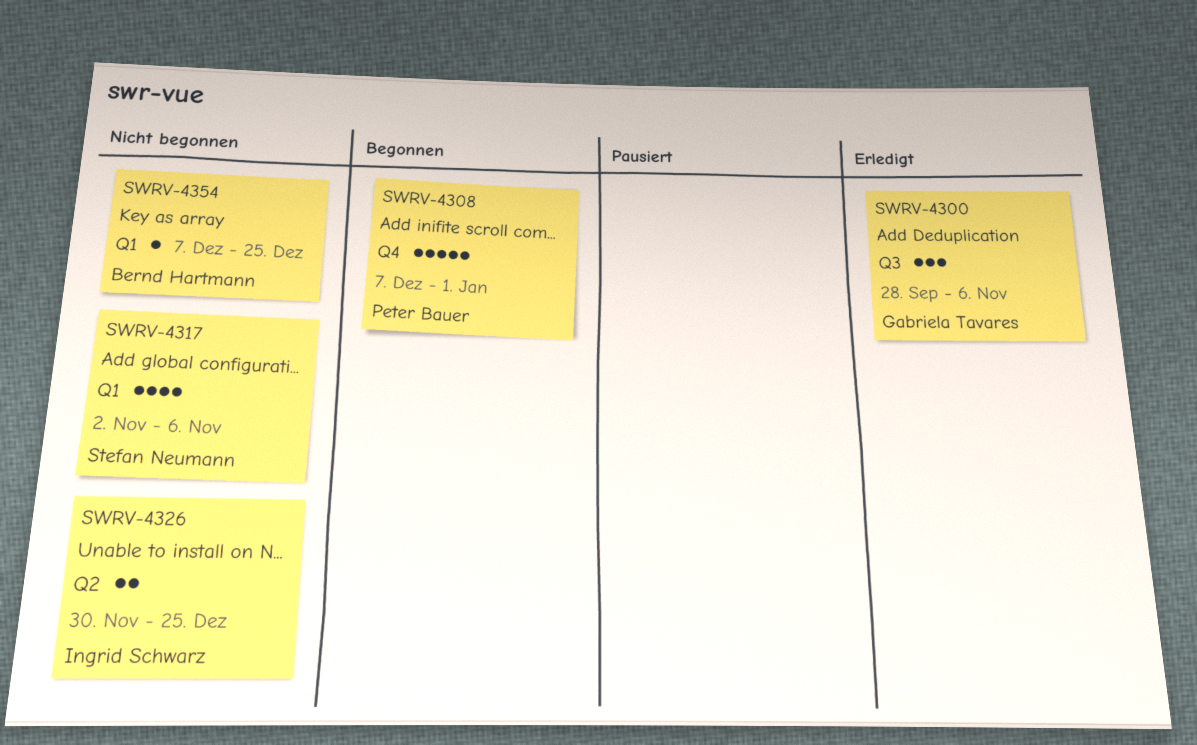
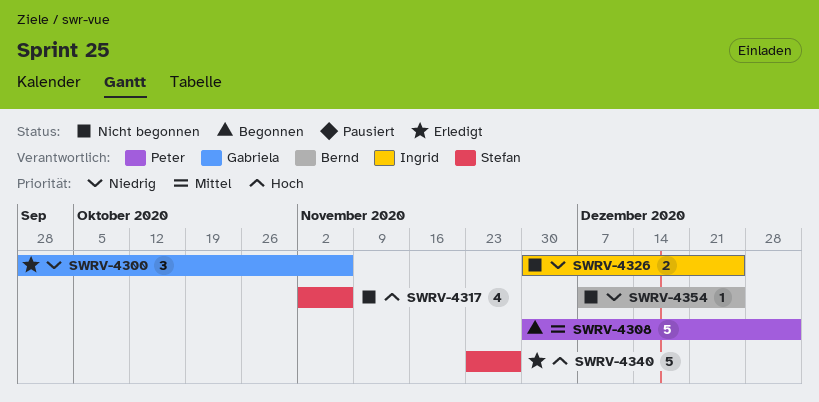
SWRV-4308, start: Dec 7 -> Nov 30
SWRV-4340: none -> present

